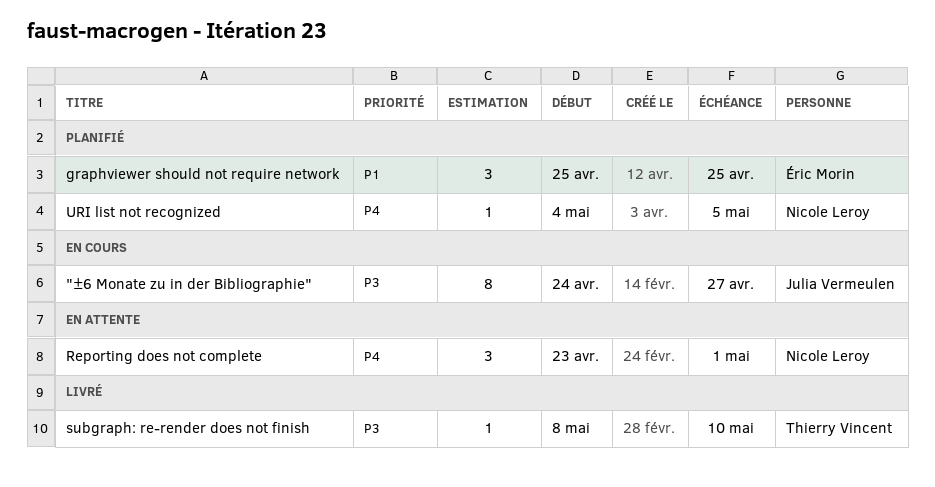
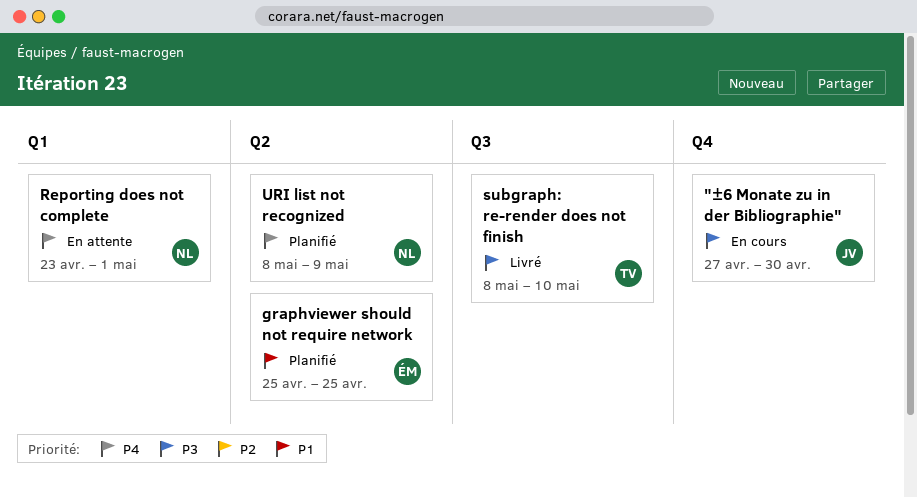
"±6 Monate zu in der Bibliographie", start: Apr 24 -> Apr 27
"±6 Monate zu in der Bibliographie", due: Apr 27 -> Apr 30
URI list not recognized, start: May 4 -> May 8
URI list not recognized, due: May 5 -> May 9

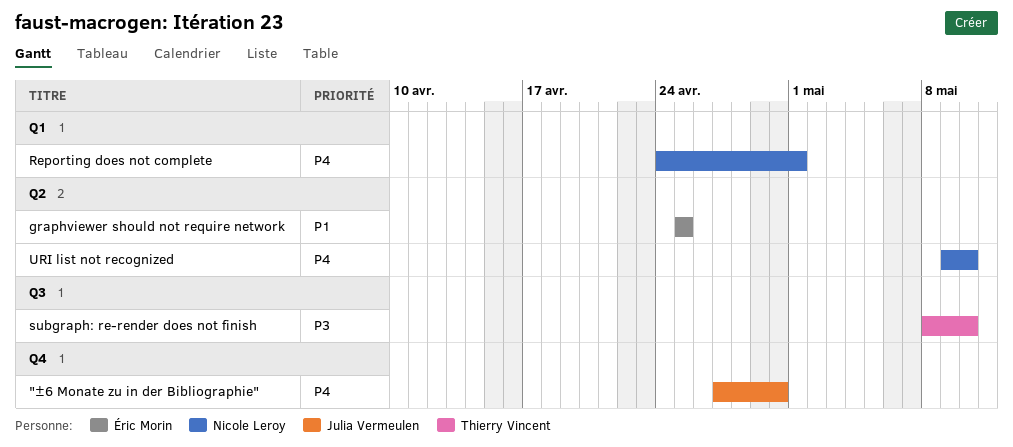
"±6 Monate zu in der Bibliographie", priority: P3 -> P4
Reporting does not complete, start: Apr 23 -> Apr 24
URI list not recognized, start: May 8 -> May 9
URI list not recognized, due: May 9 -> May 10

